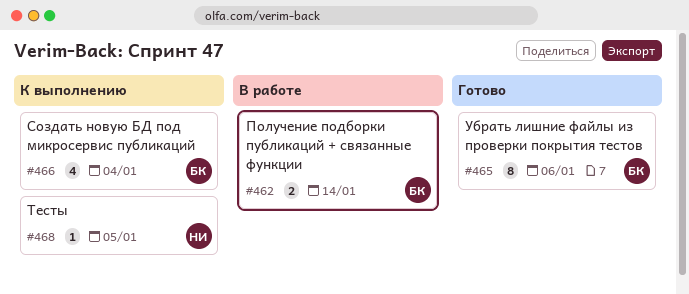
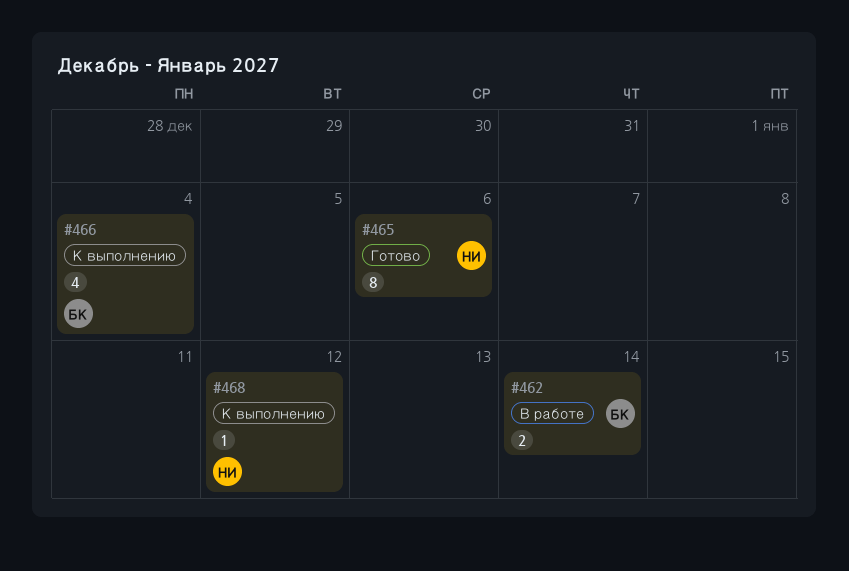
#465, owner: БК -> НИ
#468, due: Jan 5 -> Jan 12

